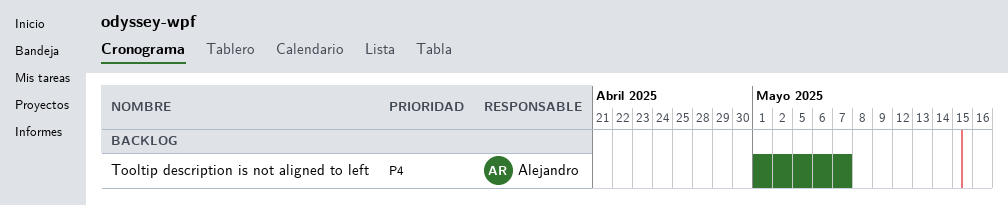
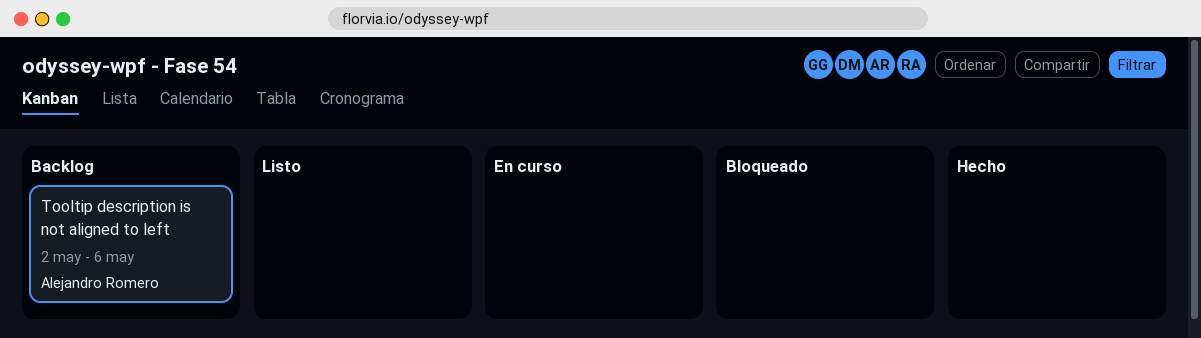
Tooltip description is not aligned to left, start: May 1 -> May 2
Tooltip description is not aligned to left, due: May 7 -> May 6

